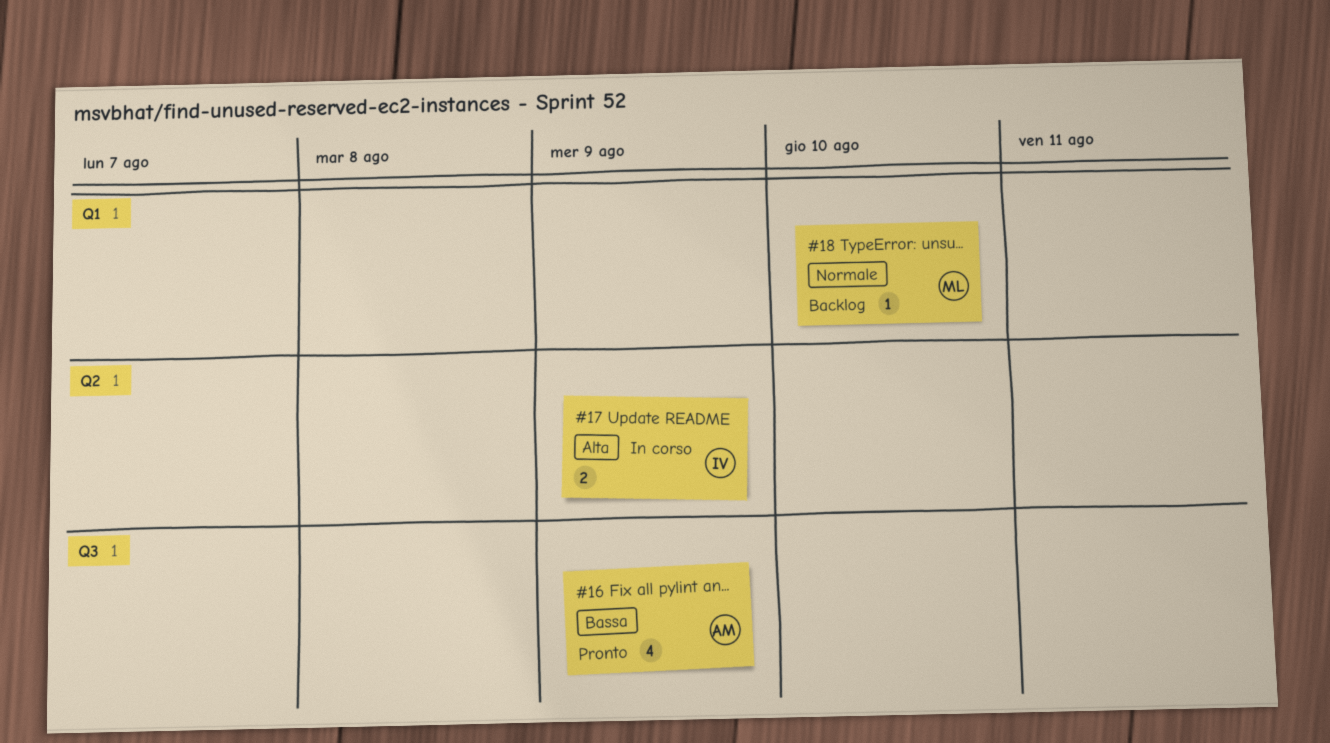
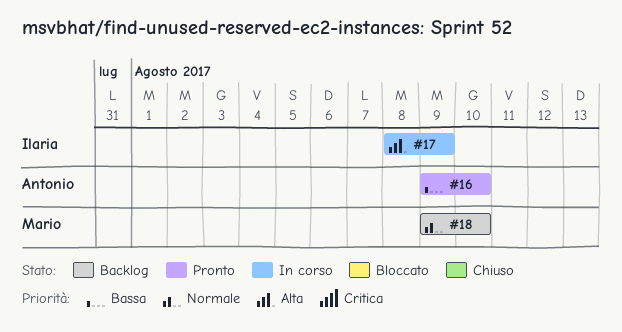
#16, due: Aug 9 -> Aug 10

